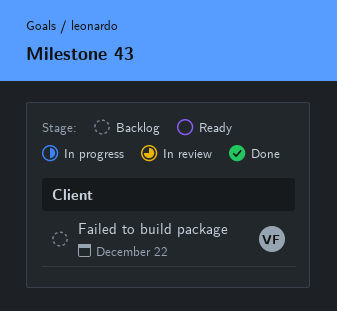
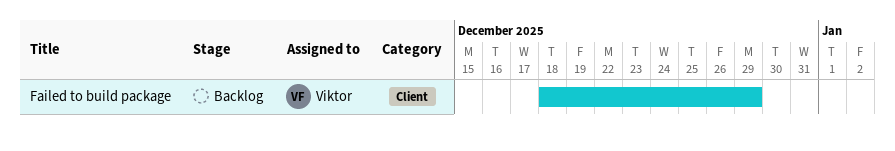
Failed to build package, due: Dec 22 -> Dec 29

